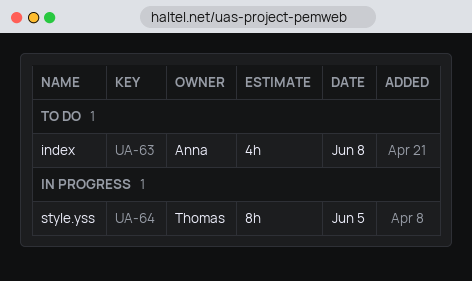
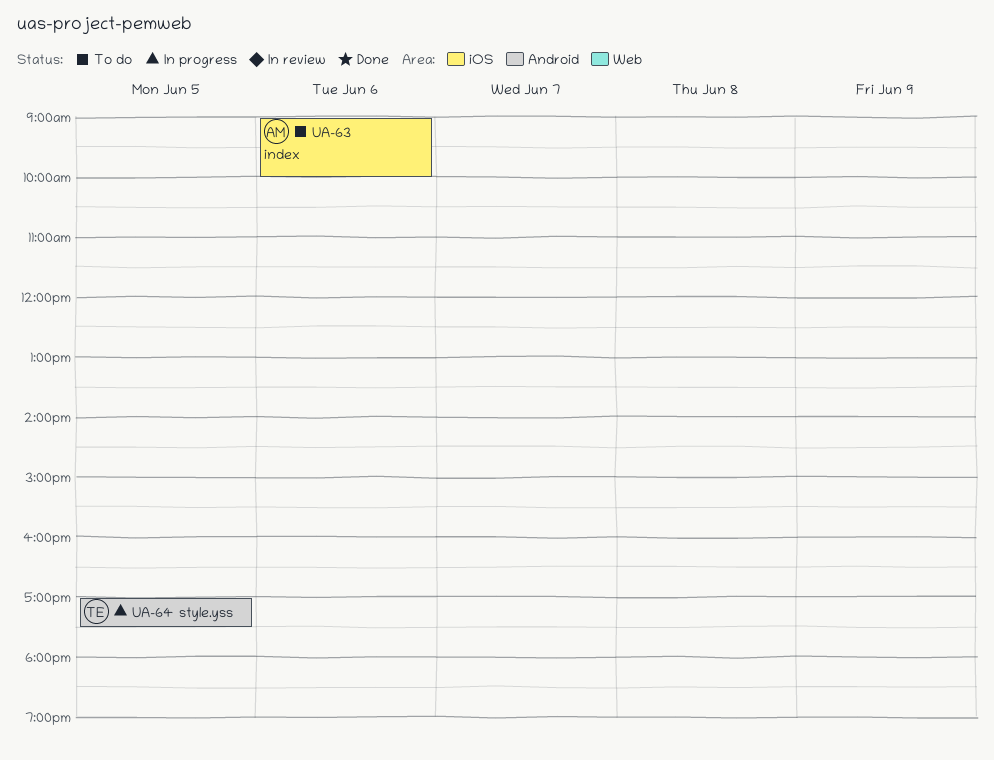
UA-63, day: Jun 8 -> Jun 6

